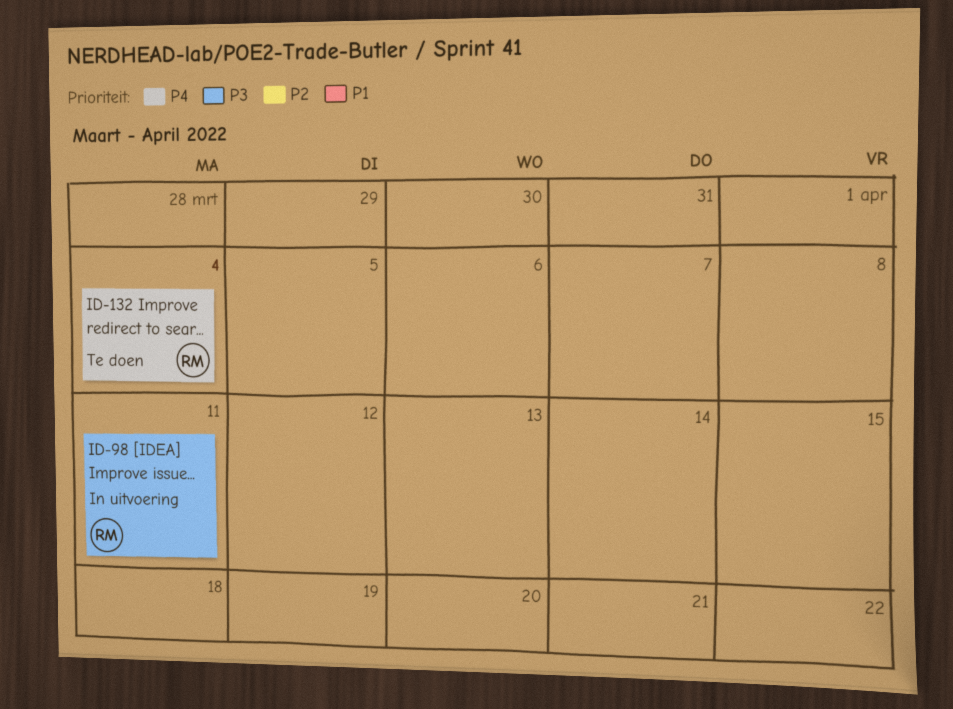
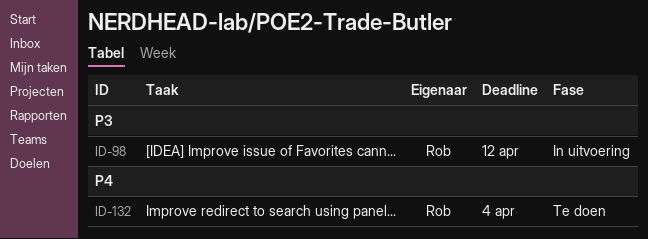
ID-98, due: Apr 11 -> Apr 12

